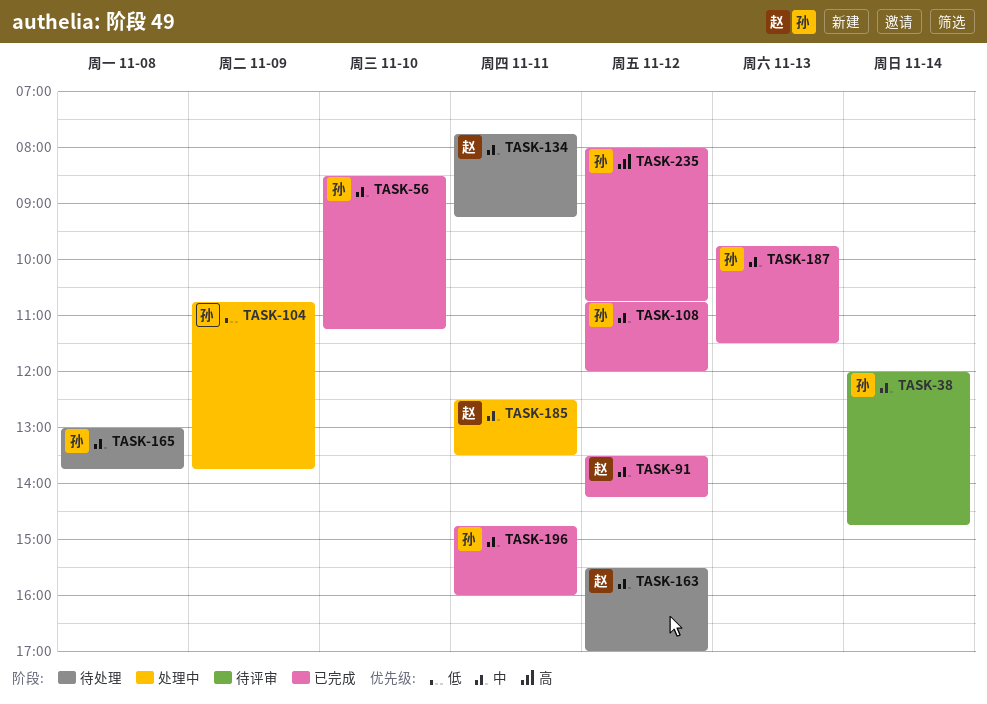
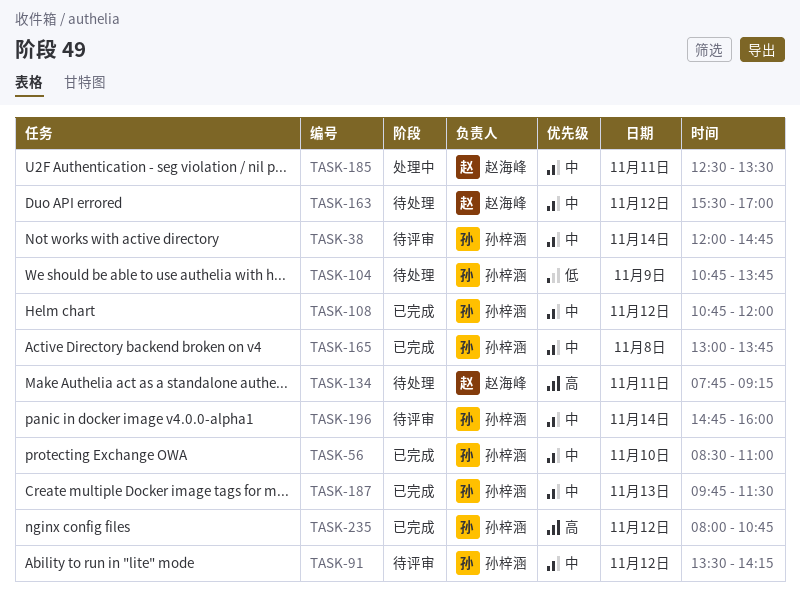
TASK-56, ends: 11:15 -> 11:00
TASK-91, status: 已完成 -> 待评审
TASK-91, owner: 赵海峰 -> 孙梓涵
TASK-104, status: 处理中 -> 待处理
TASK-134, priority: 中 -> 高
TASK-165, status: 待处理 -> 已完成
TASK-196, status: 已完成 -> 待评审
TASK-196, day: Nov 11 -> Nov 14

